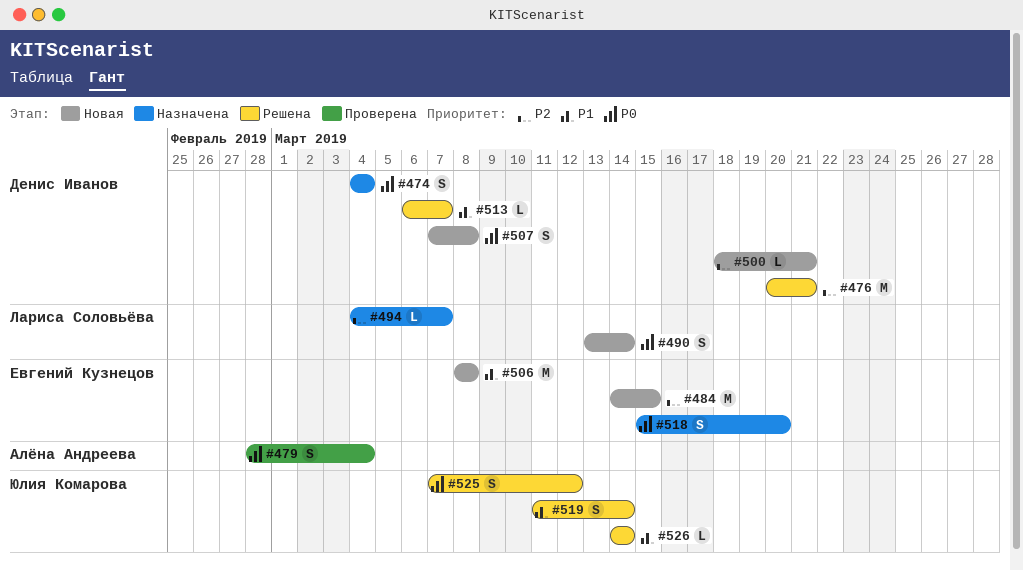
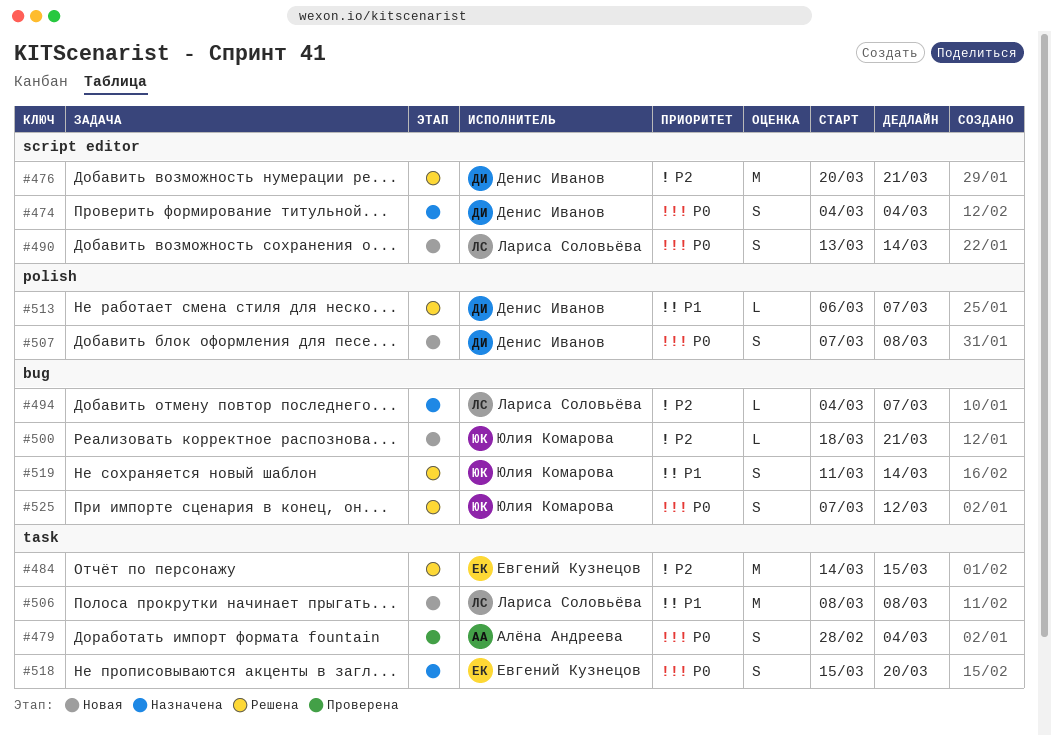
#484, status: Новая -> Решена
#500, owner: Денис Иванов -> Юлия Комарова
#506, owner: Евгений Кузнецов -> Лариса Соловьёва
#526: present -> none

